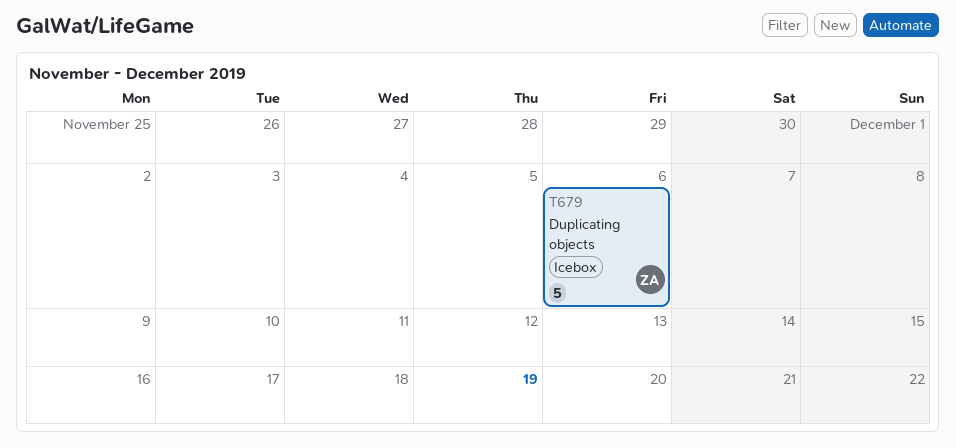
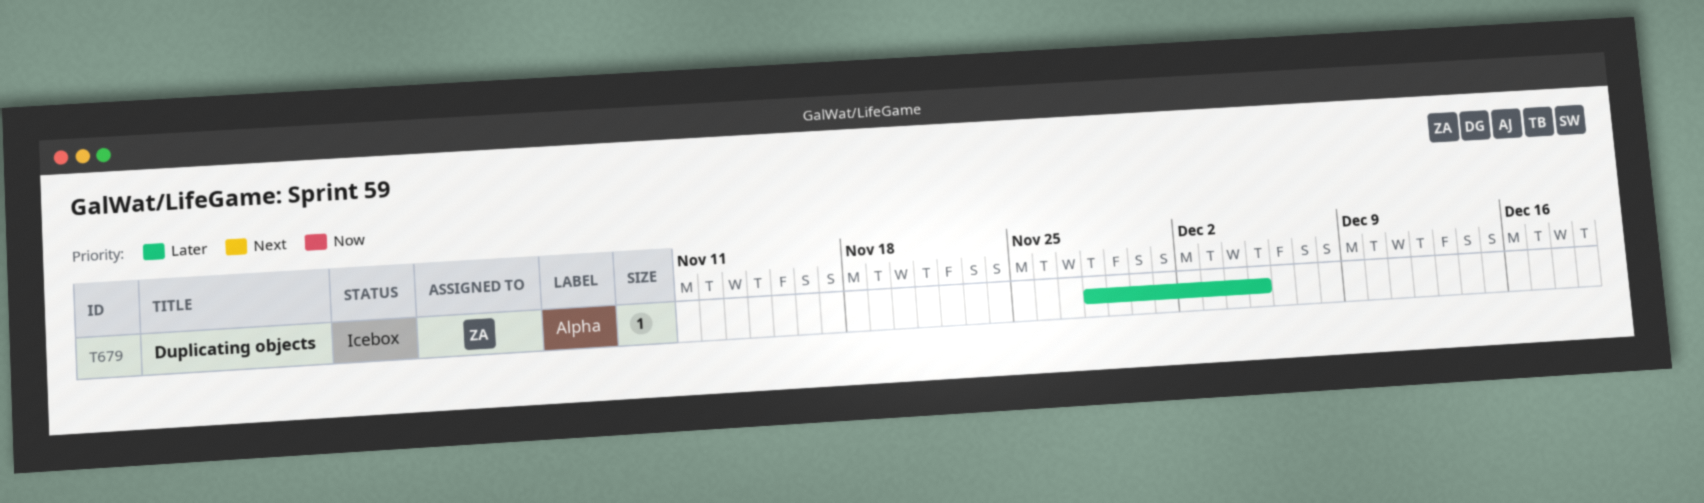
T679, estimate: 5 -> 1
T679, due: Dec 6 -> Dec 5

